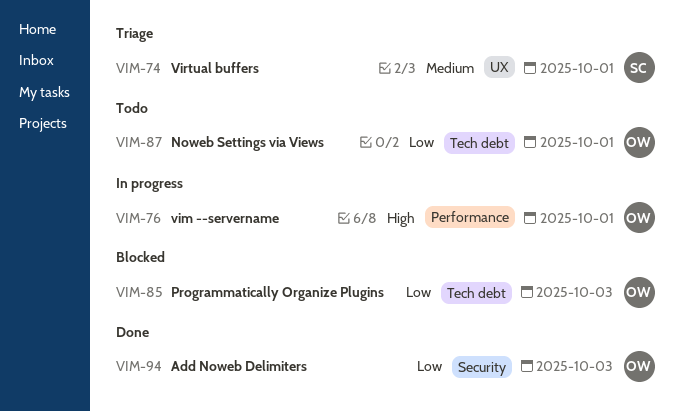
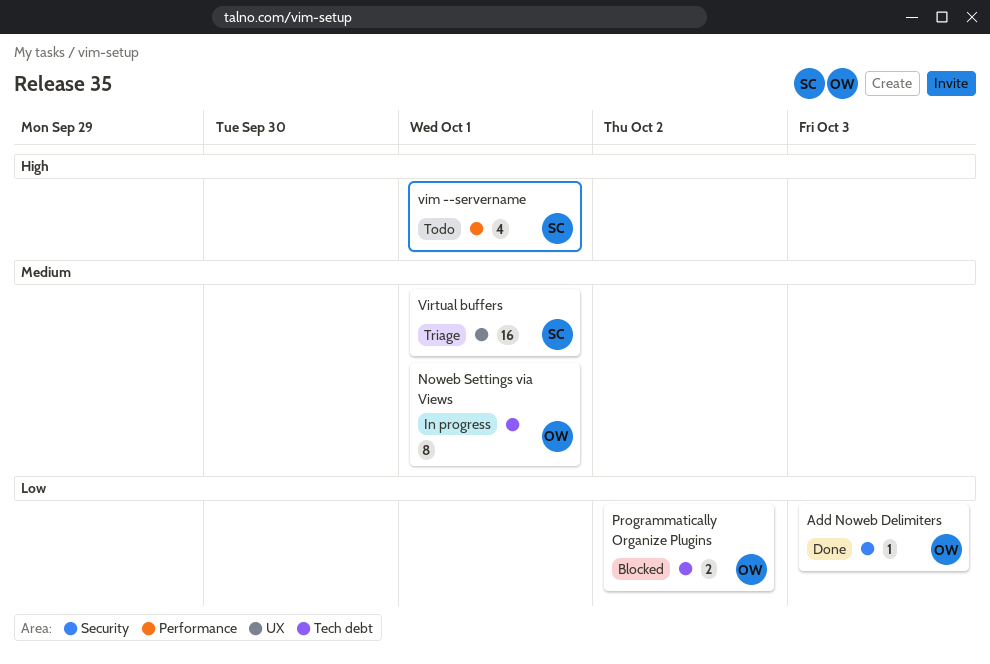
Noweb Settings via Views, status: Todo -> In progress
Noweb Settings via Views, priority: Low -> Medium
Programmatically Organize Plugins, due: Oct 3 -> Oct 2
vim --servername, status: In progress -> Todo
vim --servername, owner: OW -> SC

